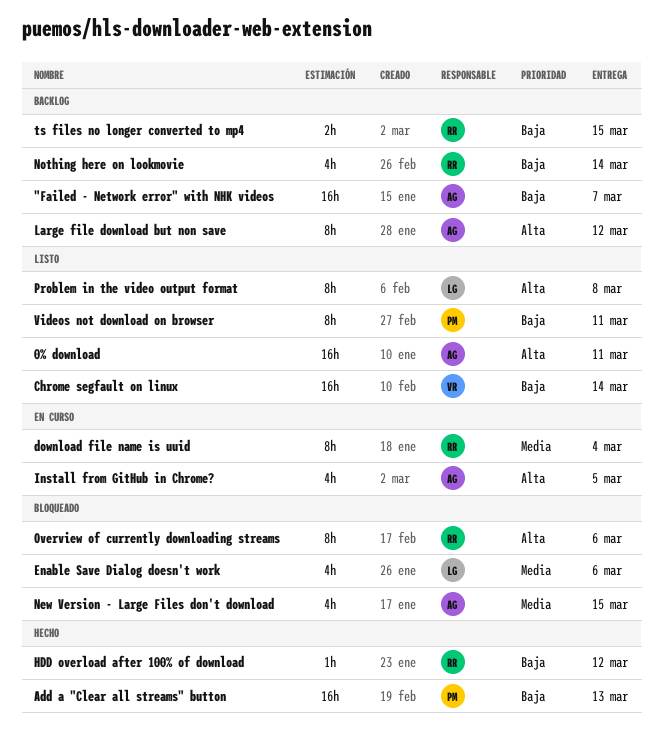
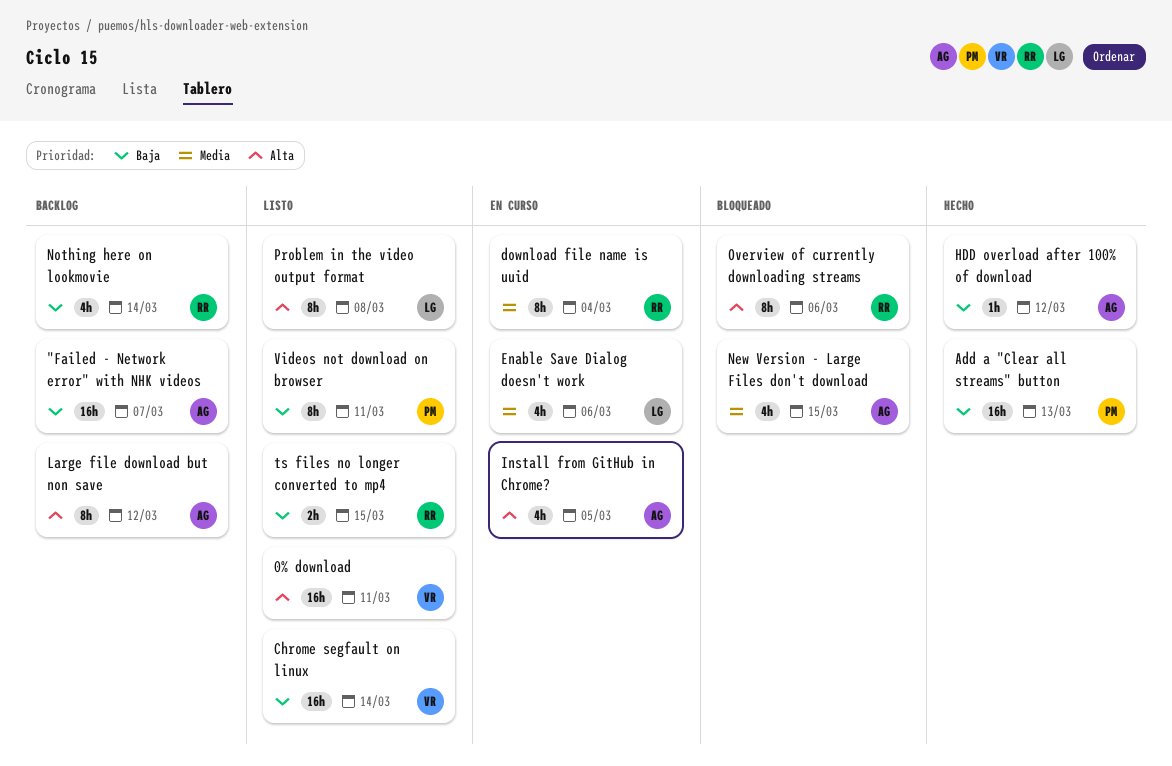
0% download, owner: AG -> VR
Enable Save Dialog doesn't work, status: Bloqueado -> En curso
HDD overload after 100% of download, owner: RR -> AG
ts files no longer converted to mp4, status: Backlog -> Listo

